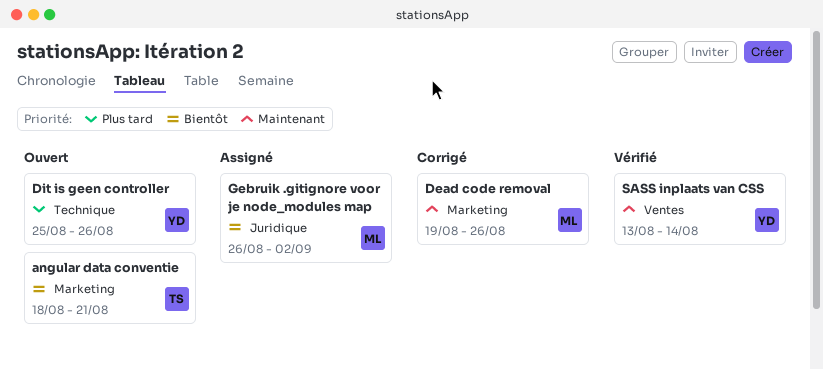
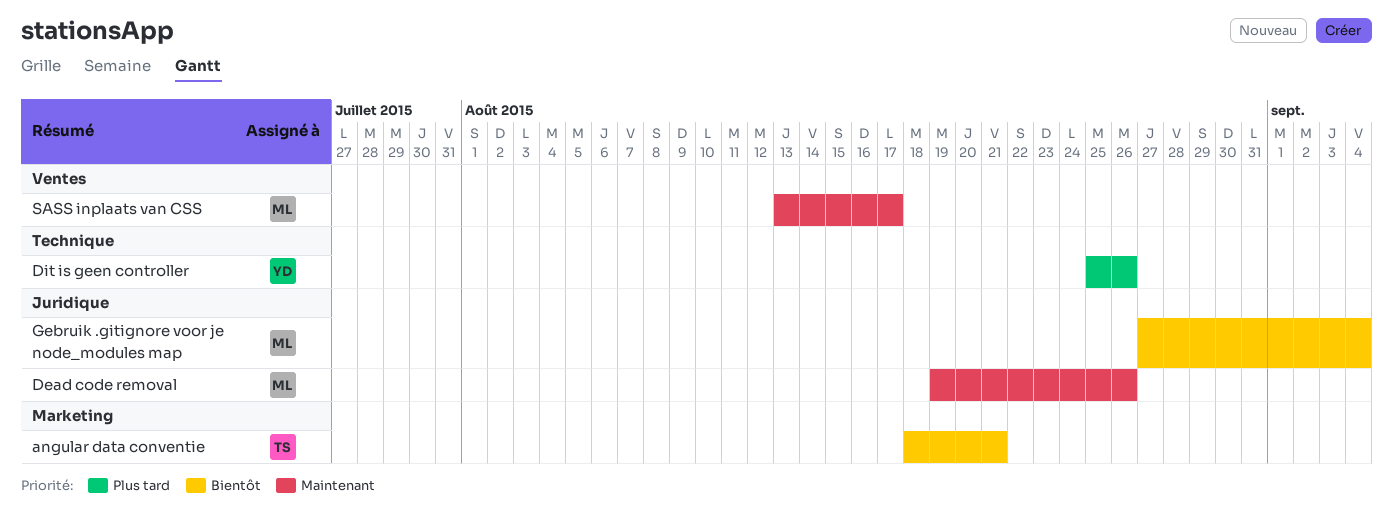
Dead code removal, label: Marketing -> Juridique
Gebruik .gitignore voor je node_modules map, start: Aug 26 -> Aug 27
Gebruik .gitignore voor je node_modules map, due: Sep 2 -> Sep 4
SASS inplaats van CSS, owner: YD -> ML
SASS inplaats van CSS, due: Aug 14 -> Aug 17

